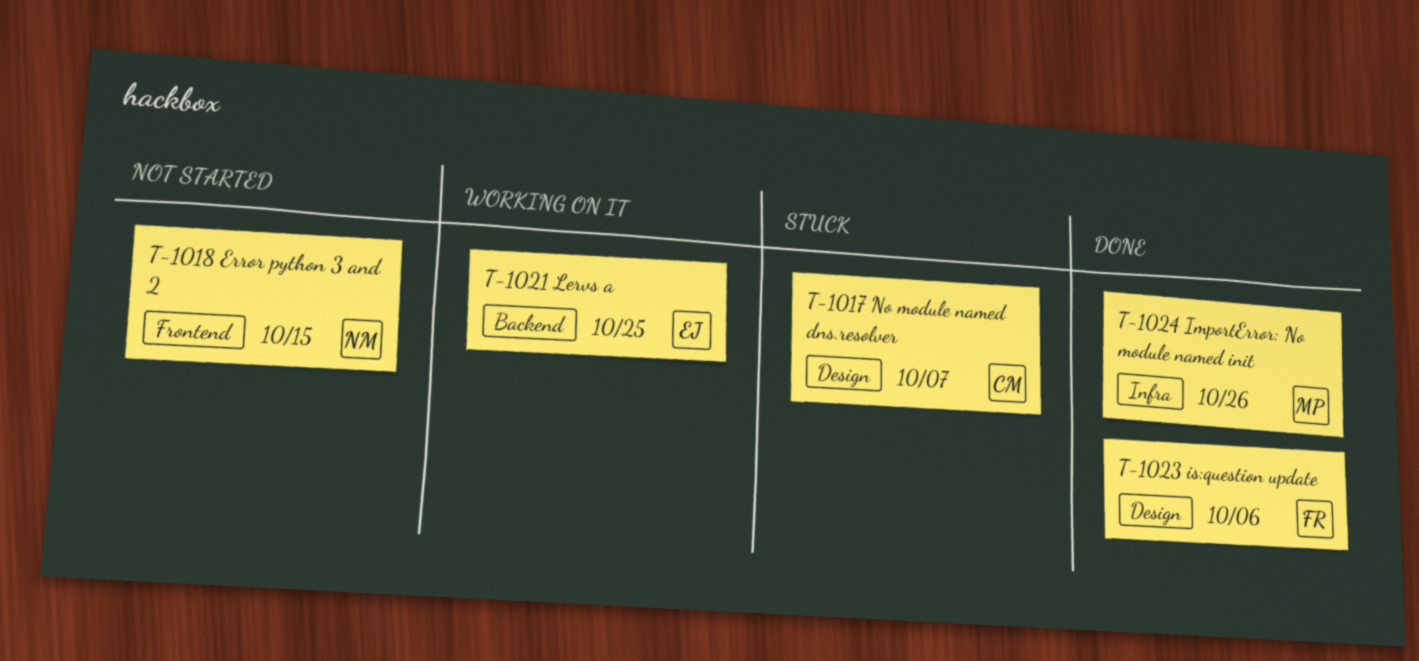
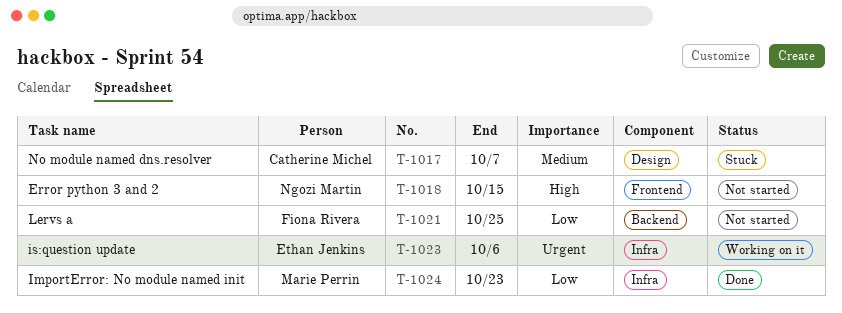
T-1021, status: Working on it -> Not started
T-1021, owner: Ethan Jenkins -> Fiona Rivera
T-1023, status: Done -> Working on it
T-1023, owner: Fiona Rivera -> Ethan Jenkins
T-1023, label: Design -> Infra
T-1024, due: Oct 26 -> Oct 23

